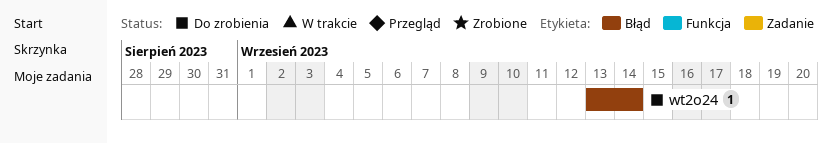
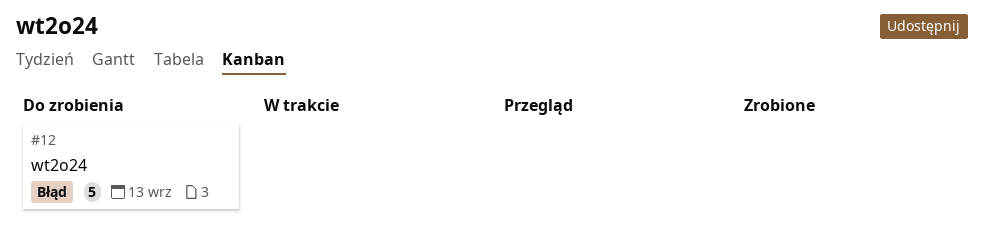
wt2o24, estimate: 1 -> 5
wt2o24, due: Sep 14 -> Sep 13

